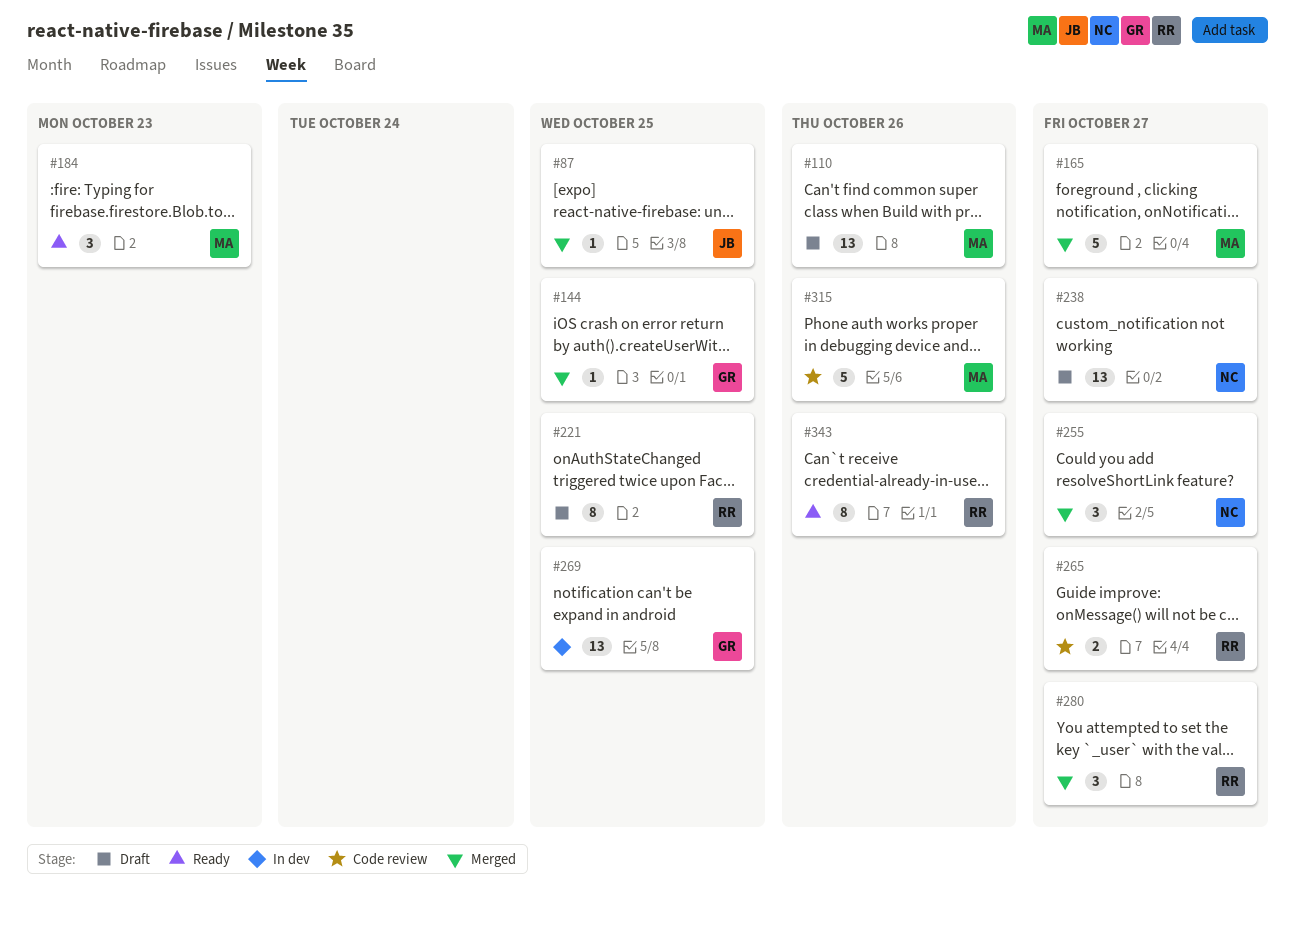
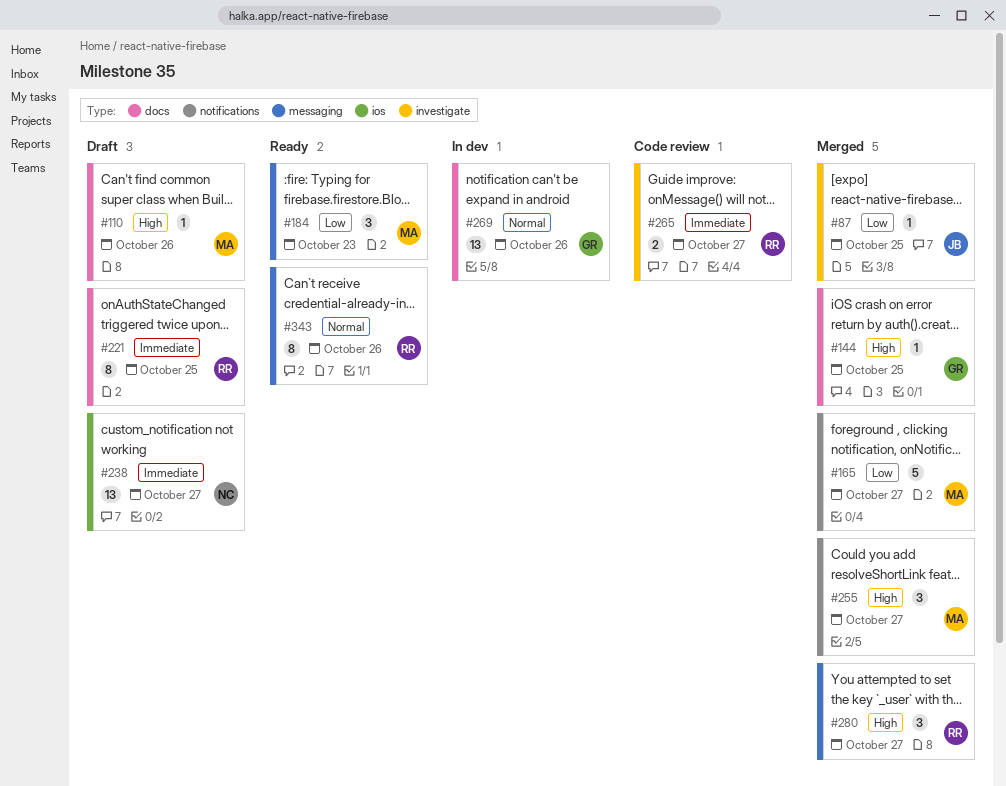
#110, estimate: 13 -> 1
#255, owner: NC -> MA
#269, due: Oct 25 -> Oct 26
#315: present -> none

